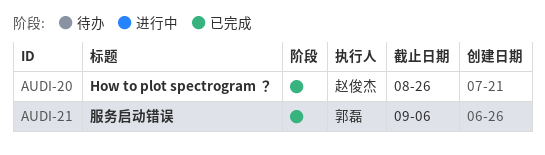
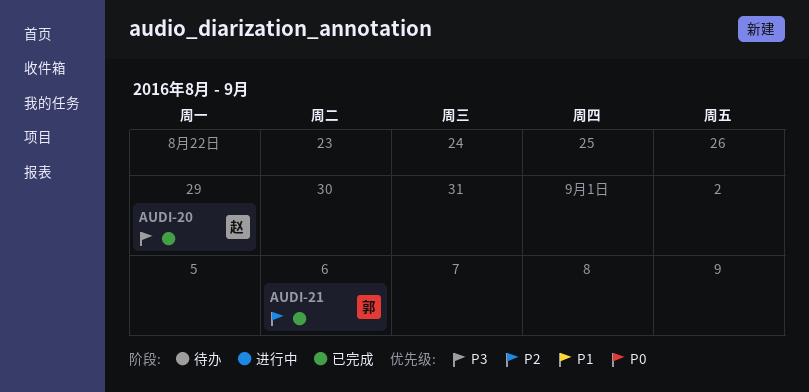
AUDI-20, due: Aug 26 -> Aug 29

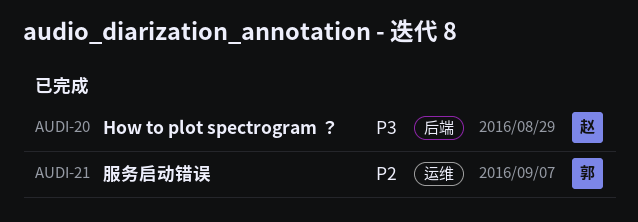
AUDI-21, due: Sep 6 -> Sep 7

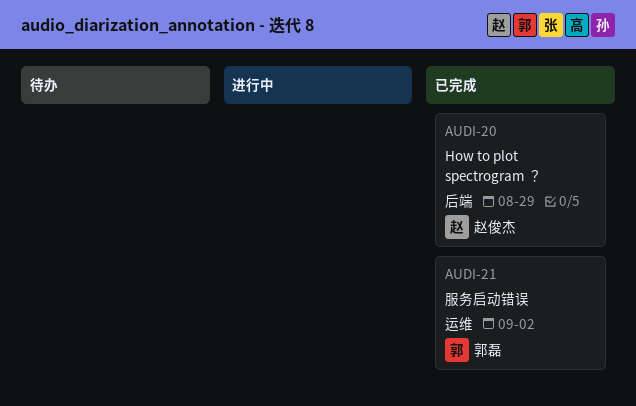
AUDI-21, due: Sep 7 -> Sep 2

